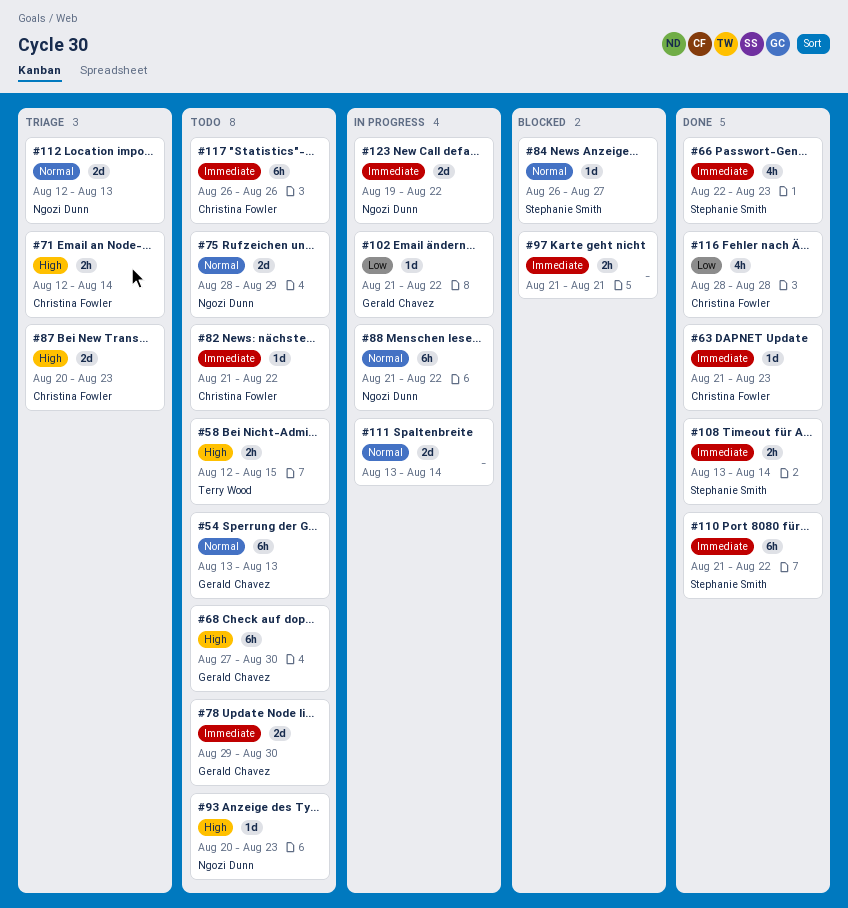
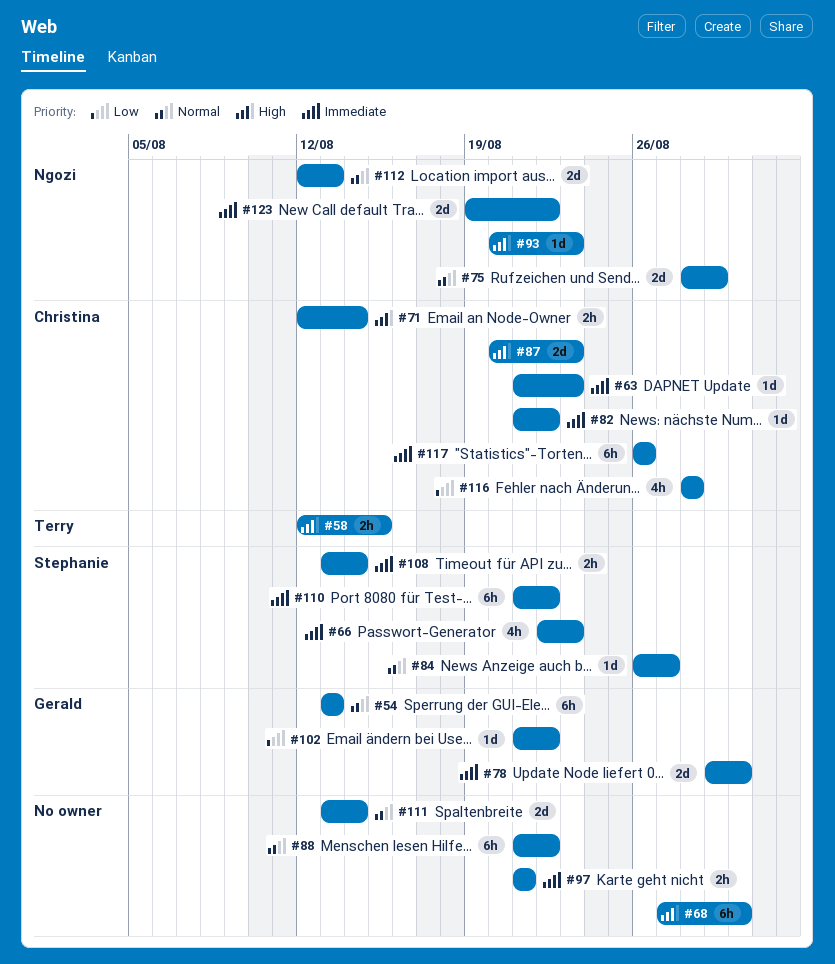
#68, owner: Gerald Chavez -> none
#88, owner: Ngozi Dunn -> none

